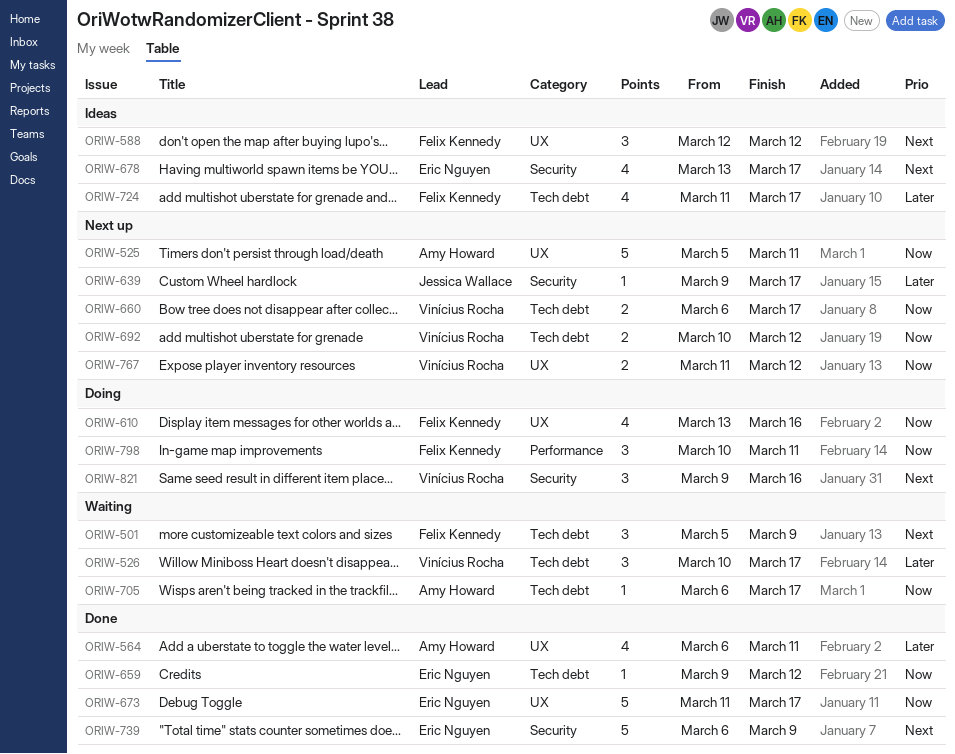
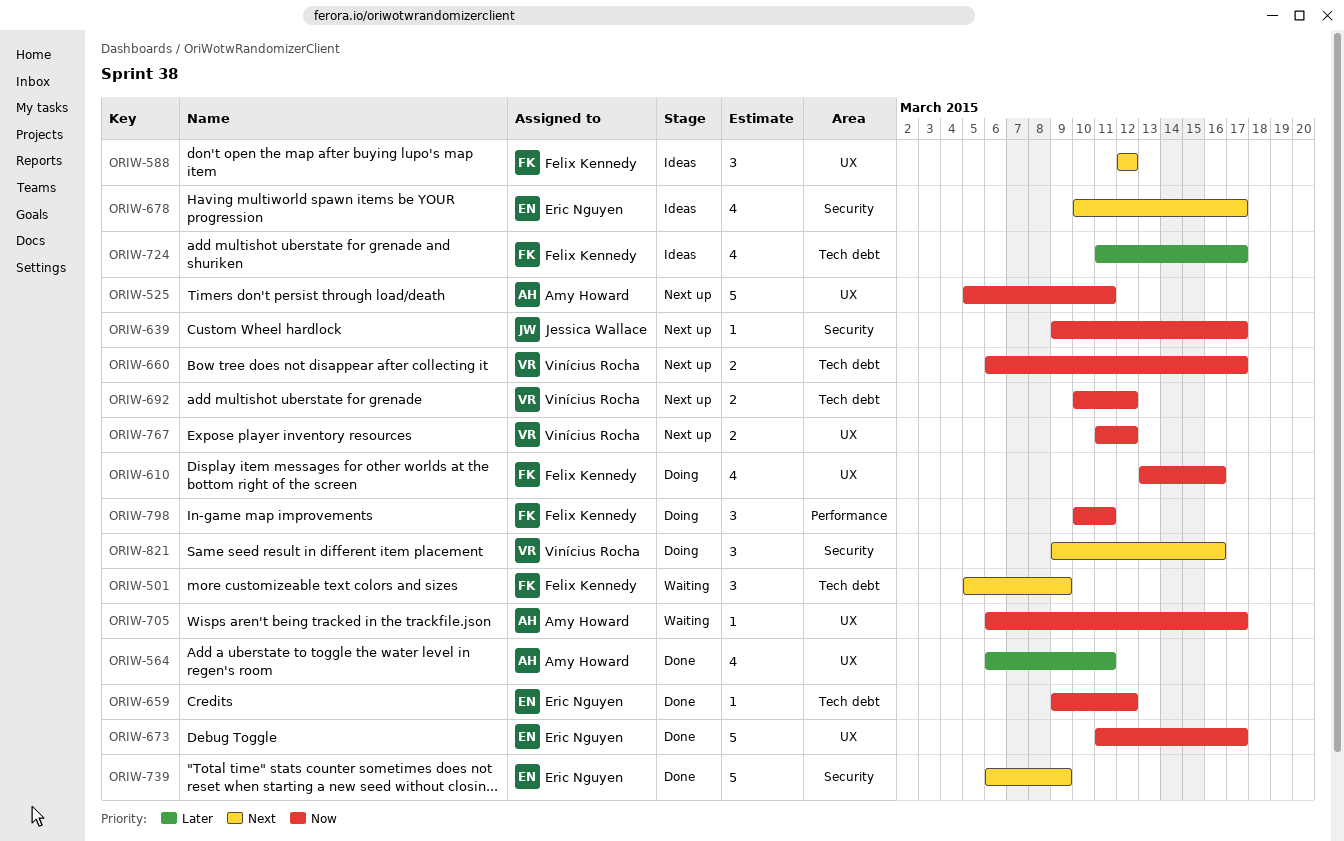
ORIW-526: present -> none
ORIW-639, priority: Later -> Now
ORIW-678, start: Mar 13 -> Mar 10
ORIW-705, label: Tech debt -> UX

